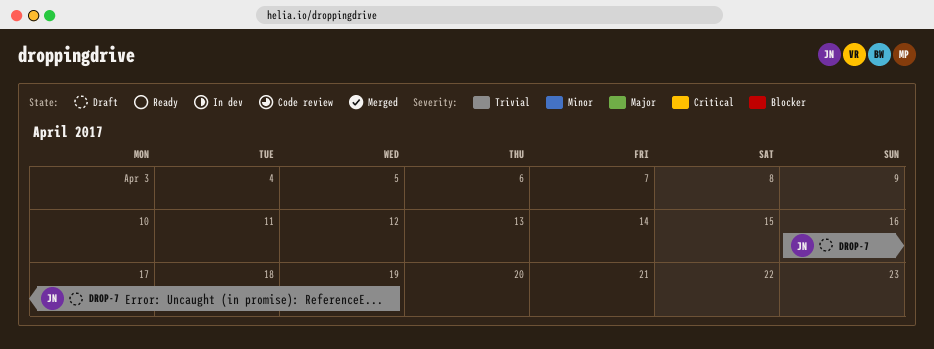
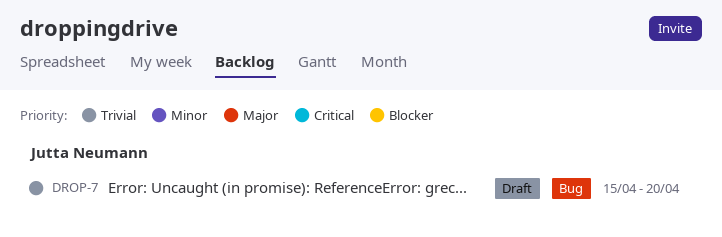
DROP-7, start: Apr 16 -> Apr 15
DROP-7, due: Apr 19 -> Apr 20

